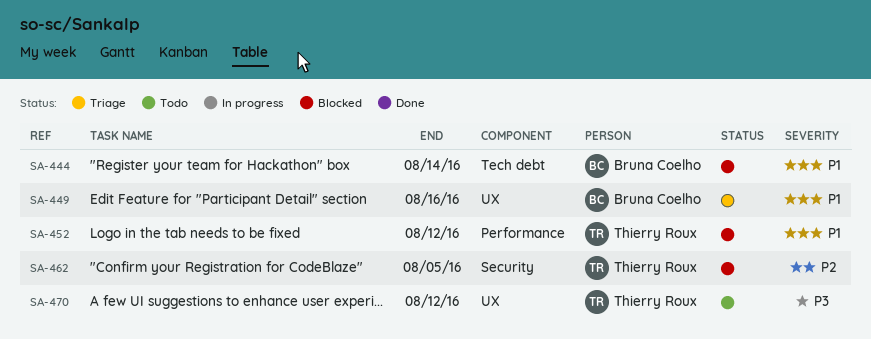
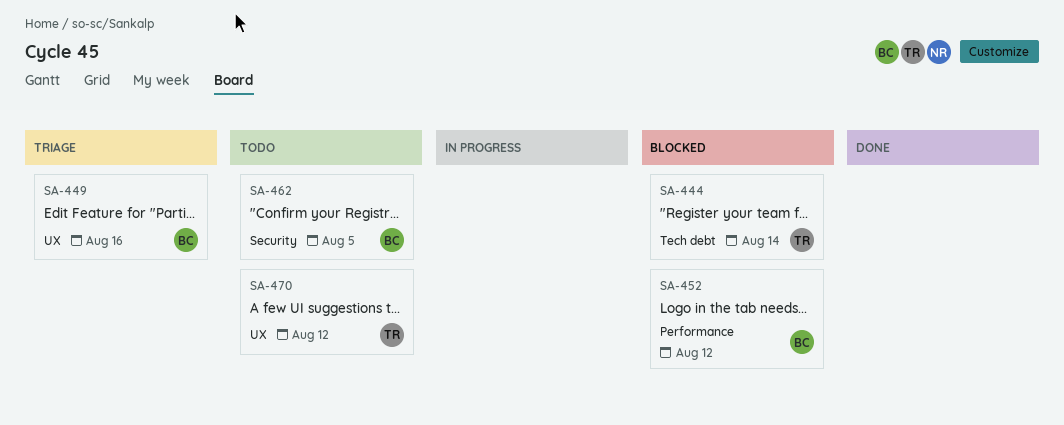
SA-444, owner: Bruna Coelho -> Thierry Roux
SA-452, owner: Thierry Roux -> Bruna Coelho
SA-462, status: Blocked -> Todo
SA-462, owner: Thierry Roux -> Bruna Coelho

